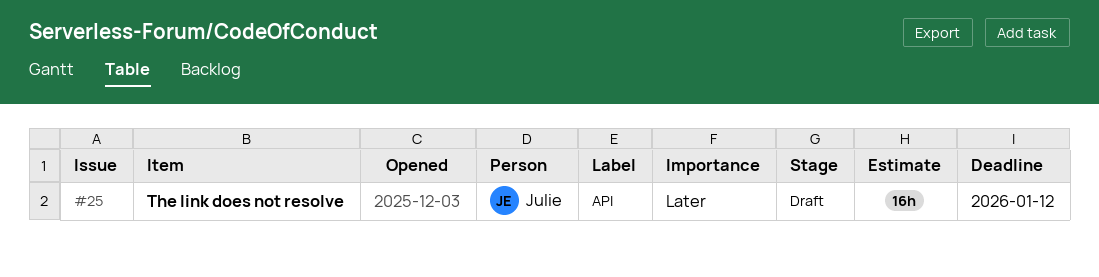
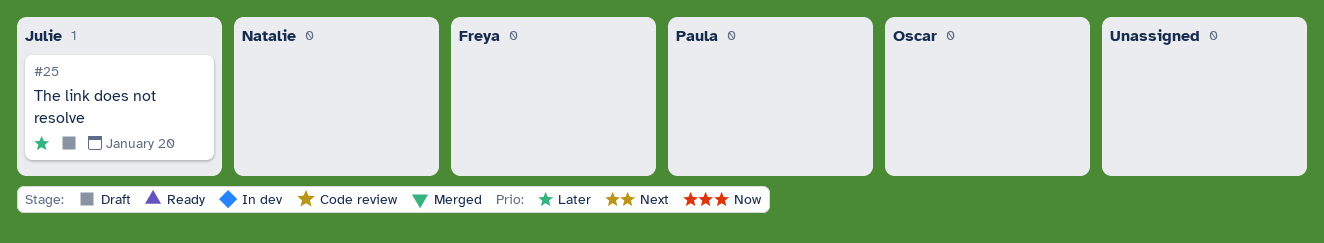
#25, due: Jan 12 -> Jan 20

